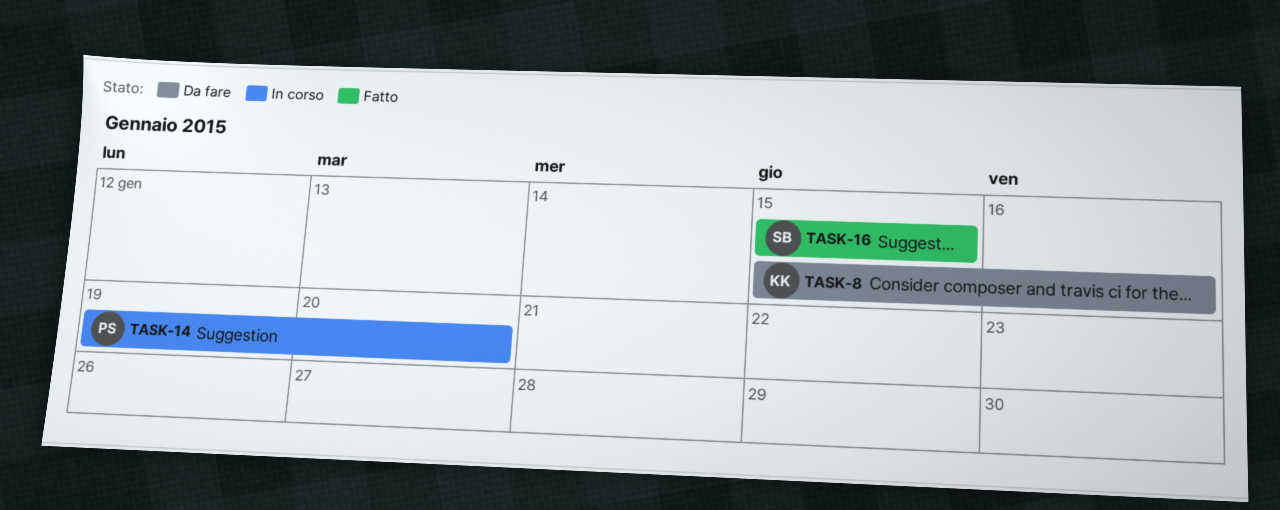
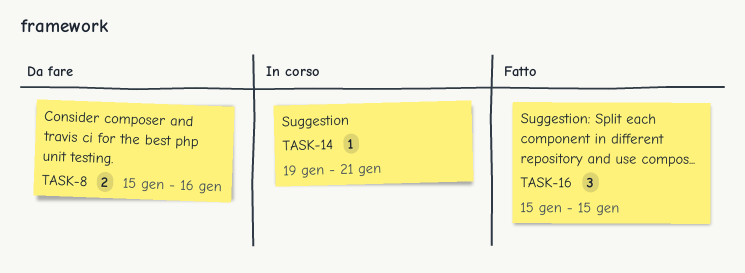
TASK-14, due: Jan 20 -> Jan 21

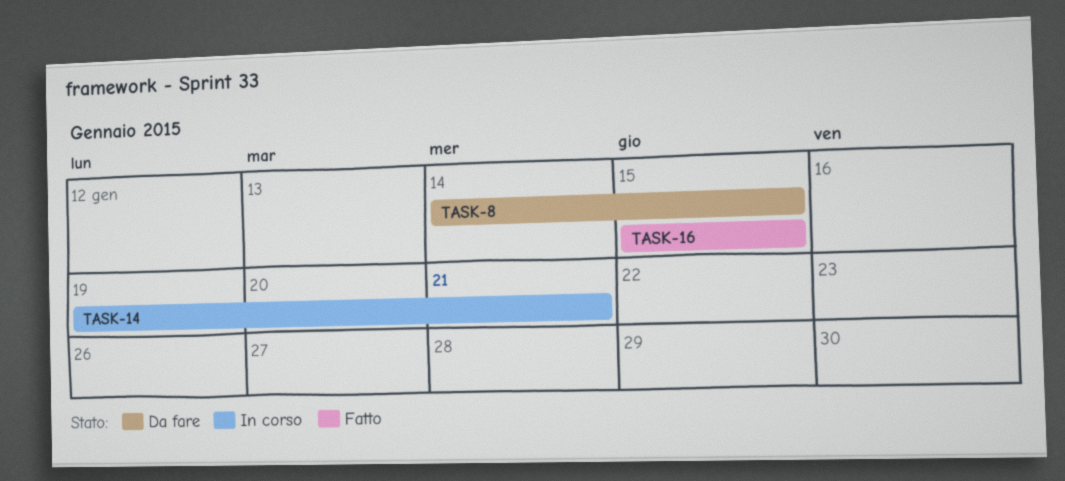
TASK-8, start: Jan 15 -> Jan 14
TASK-8, due: Jan 16 -> Jan 15

